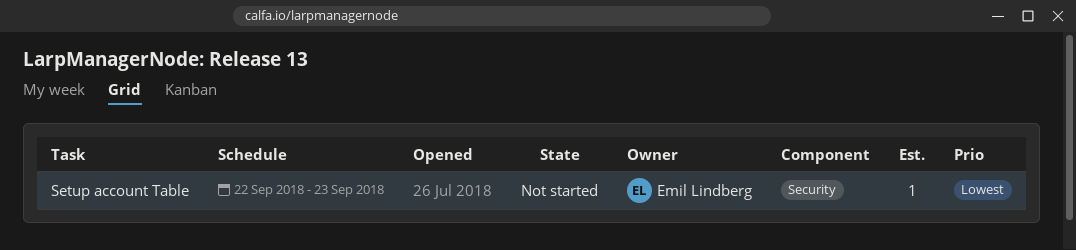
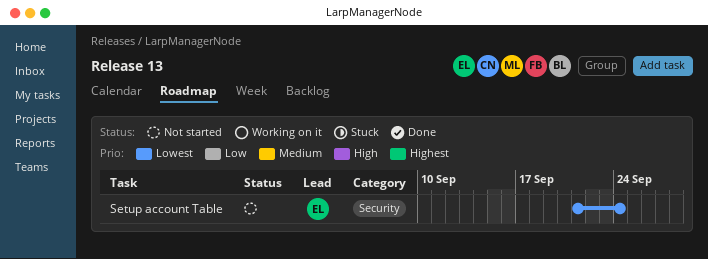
Setup account Table, start: Sep 22 -> Sep 21
Setup account Table, due: Sep 23 -> Sep 24

